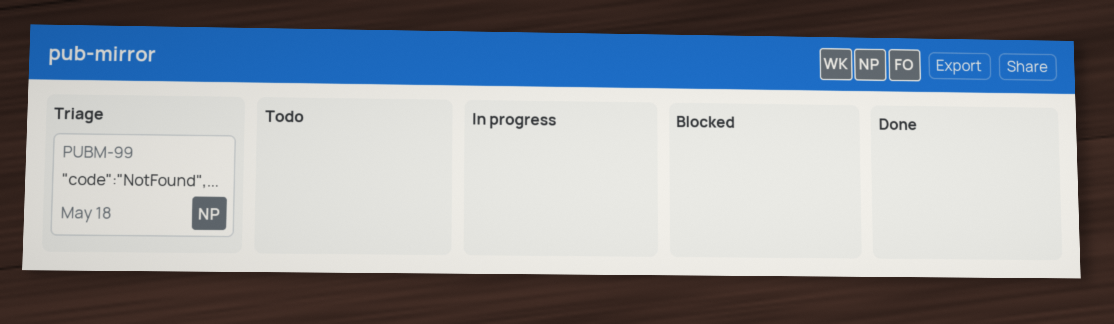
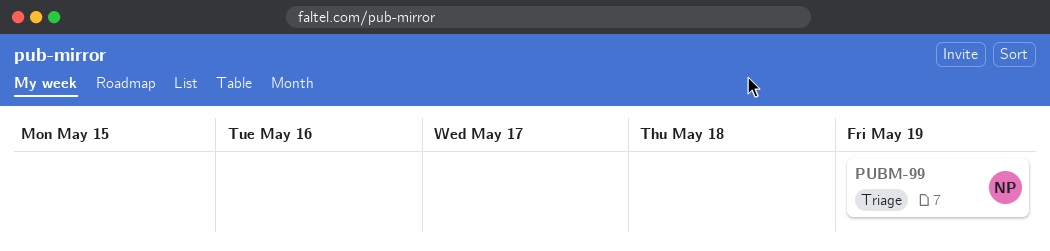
PUBM-99, due: May 18 -> May 19

